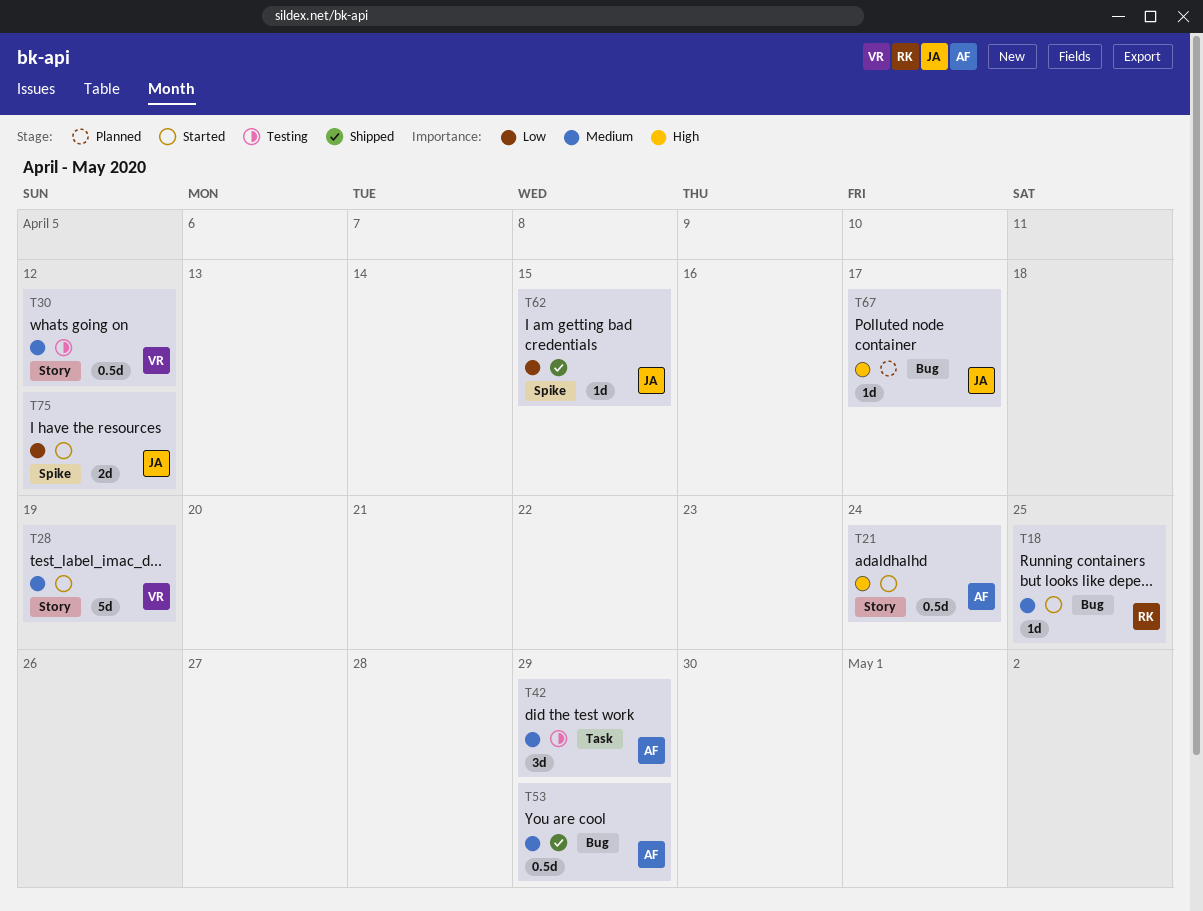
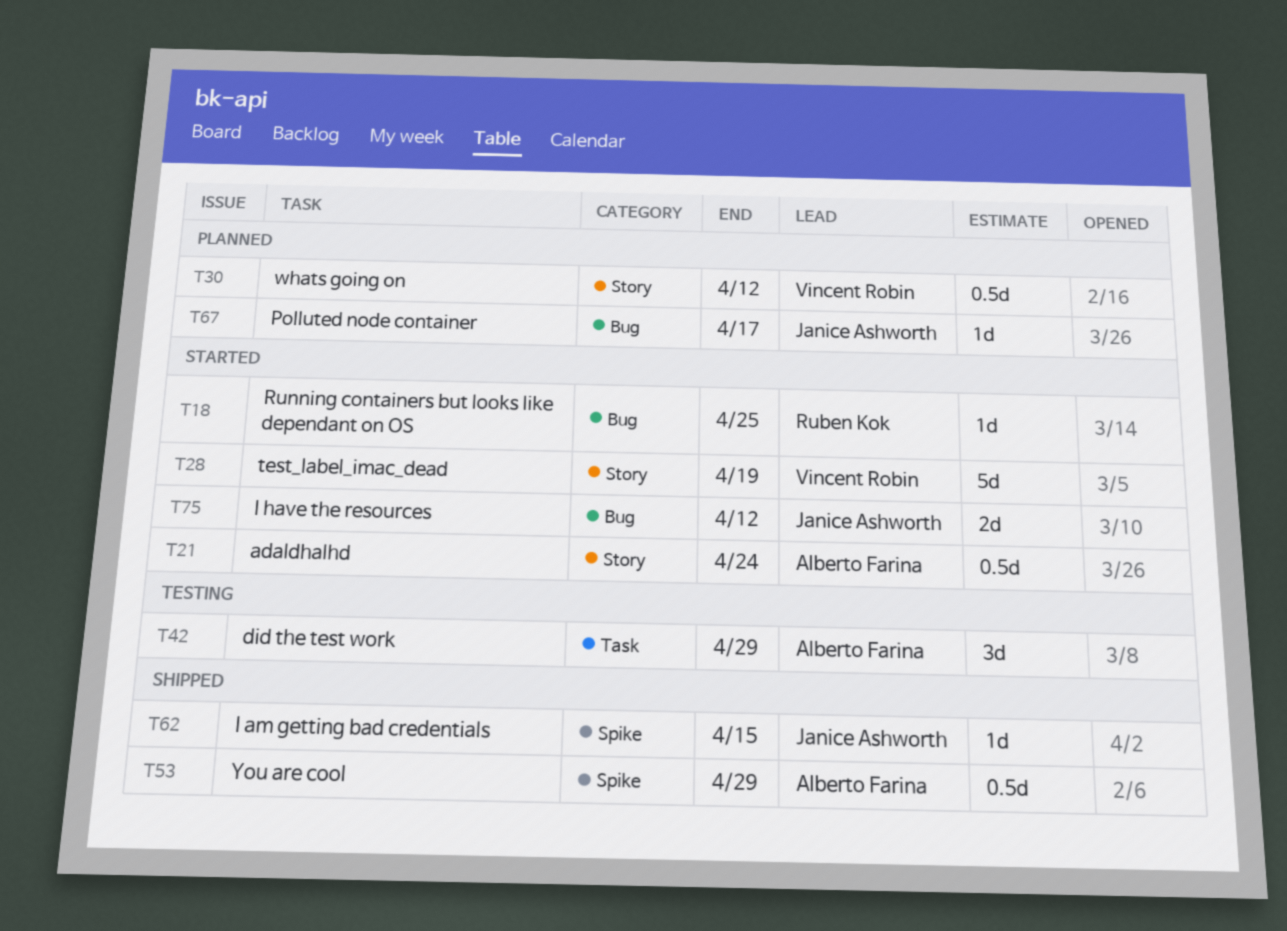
T30, status: Testing -> Planned
T53, label: Bug -> Spike
T75, label: Spike -> Bug

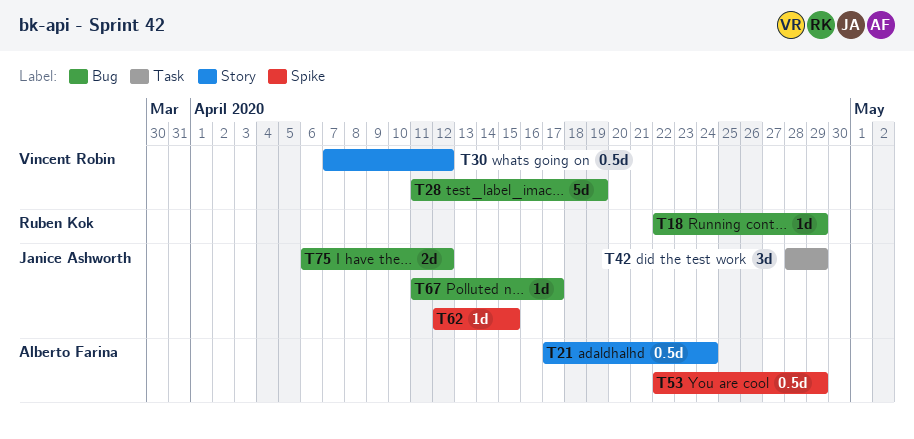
T18, due: Apr 25 -> Apr 29
T28, label: Story -> Bug
T42, owner: Alberto Farina -> Janice Ashworth

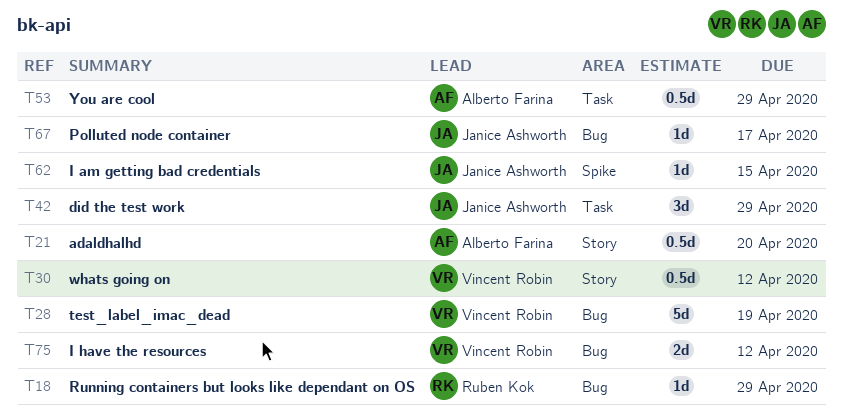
T21, due: Apr 24 -> Apr 20
T53, label: Spike -> Task
T75, owner: Janice Ashworth -> Vincent Robin

